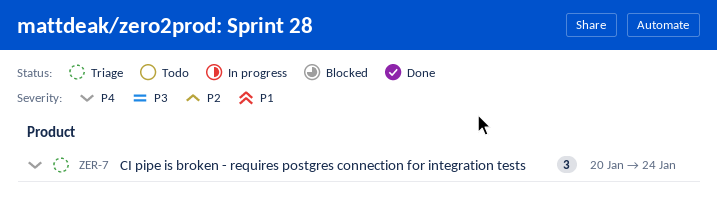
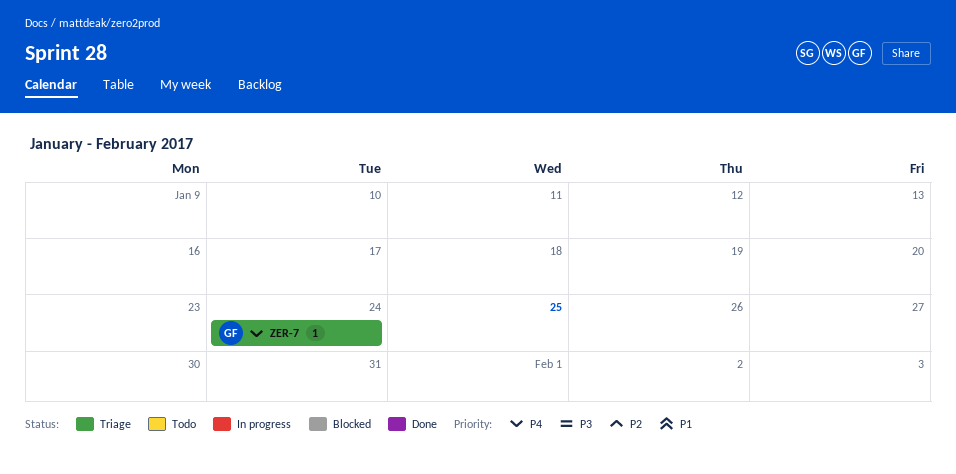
ZER-7, estimate: 3 -> 1
ZER-7, start: Jan 20 -> Jan 24

